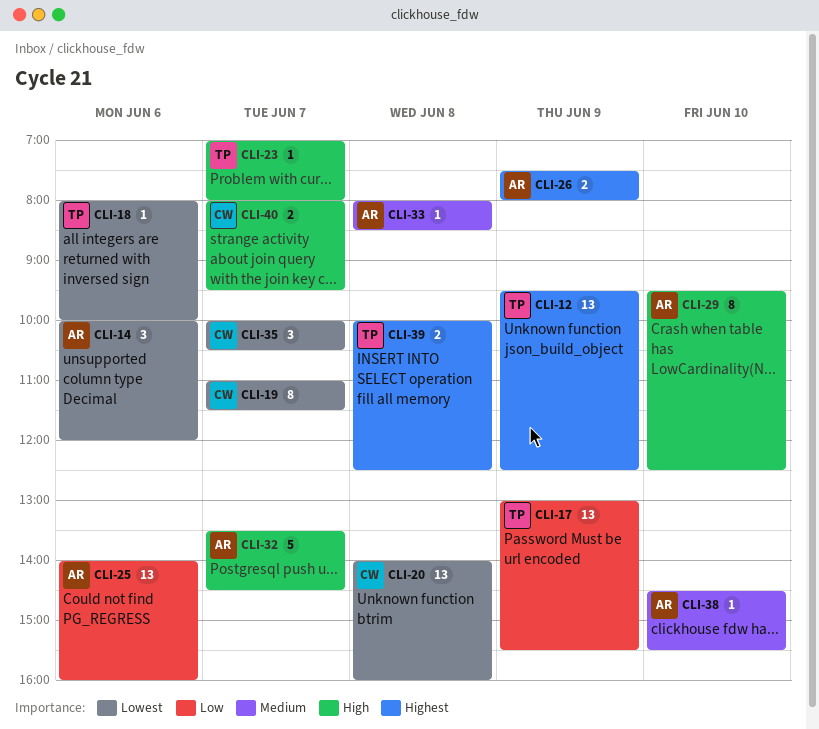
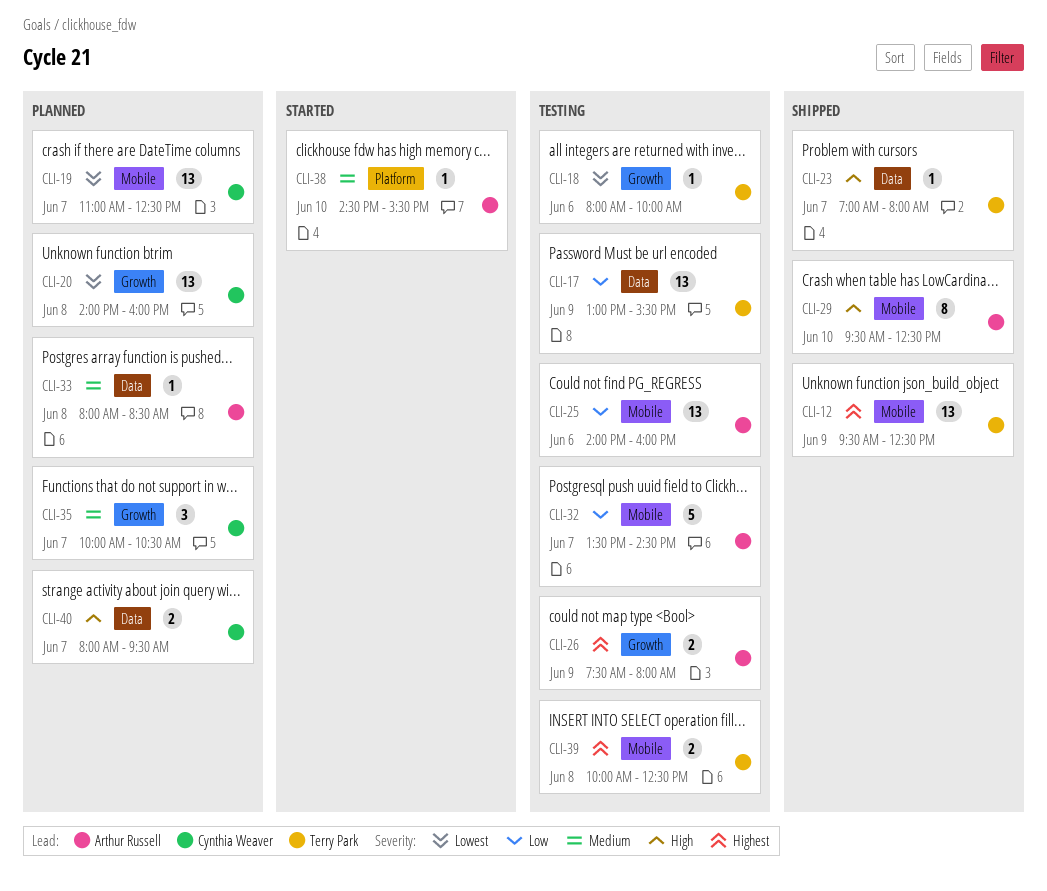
CLI-14: present -> none
CLI-19, estimate: 8 -> 13
CLI-19, ends: 11:30 -> 12:30
CLI-32, priority: High -> Low
CLI-35, priority: Lowest -> Medium

